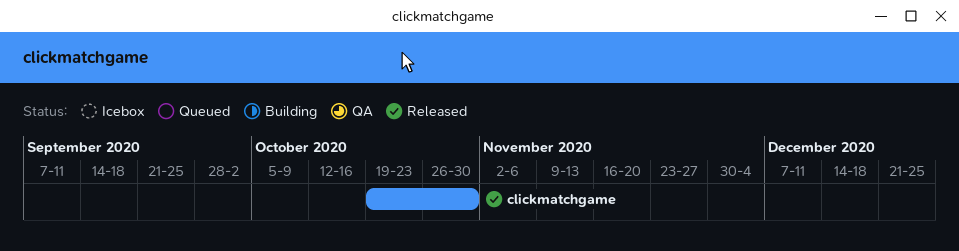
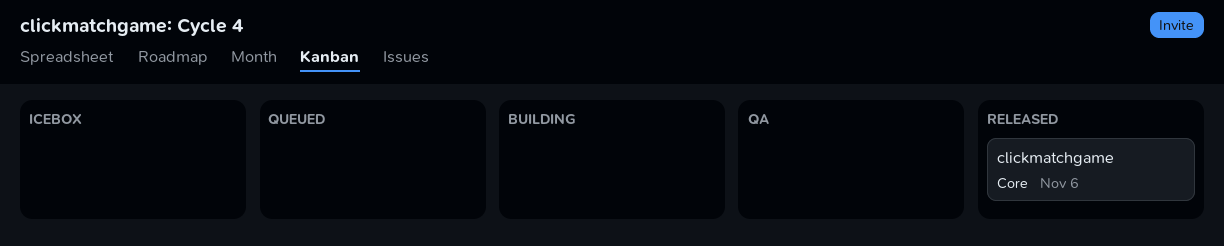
clickmatchgame, due: Oct 30 -> Nov 6

